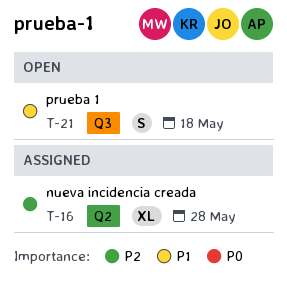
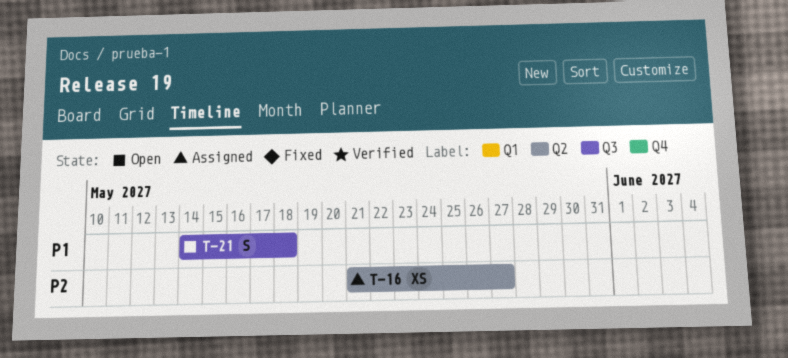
T-16, estimate: XL -> XS
T-16, due: May 28 -> May 27

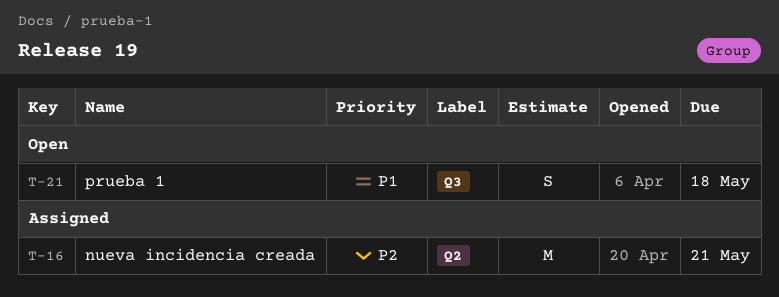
T-16, estimate: XS -> M
T-16, due: May 27 -> May 21

